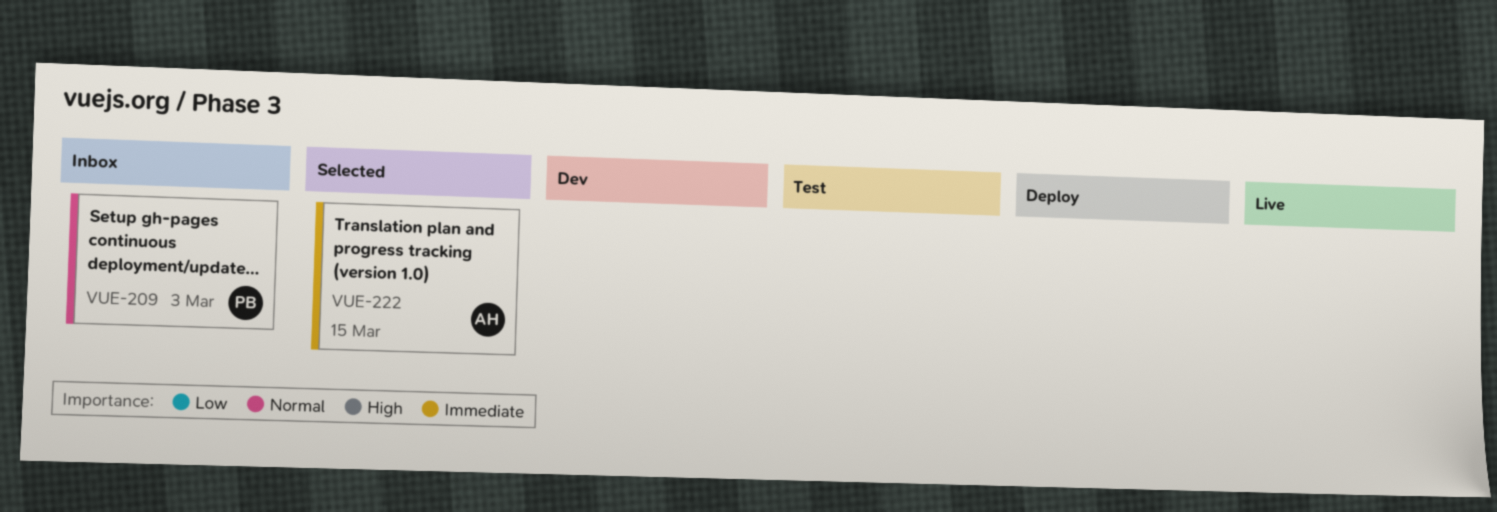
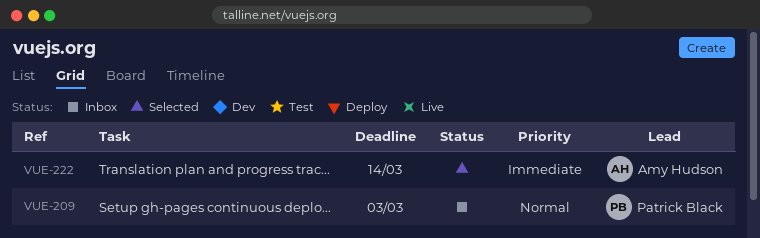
VUE-222, due: Mar 15 -> Mar 14

